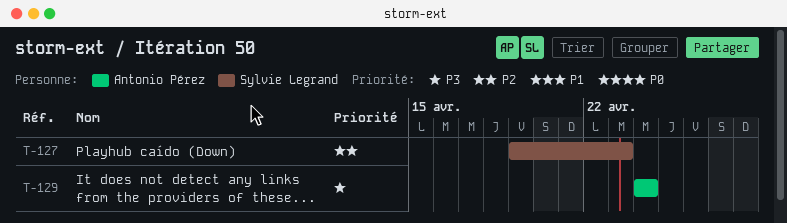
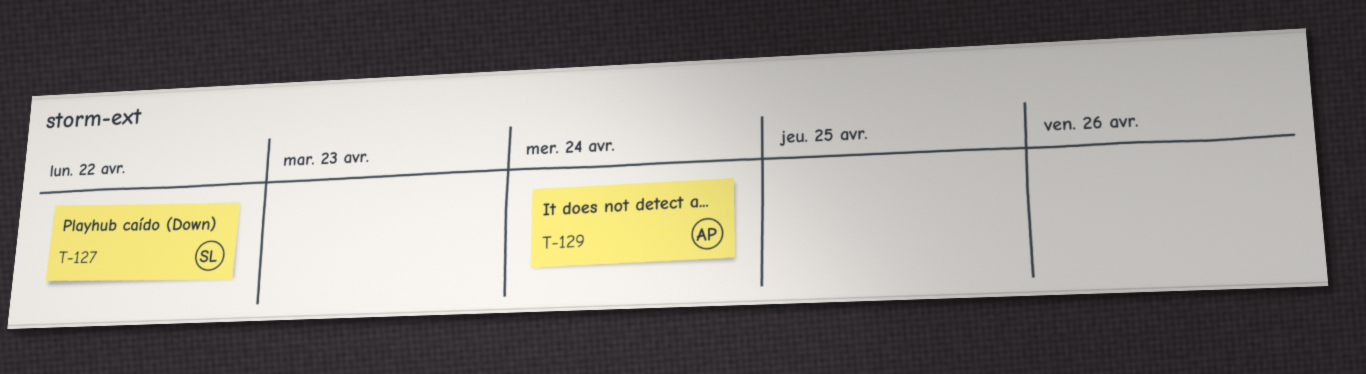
T-127, due: Apr 23 -> Apr 22

